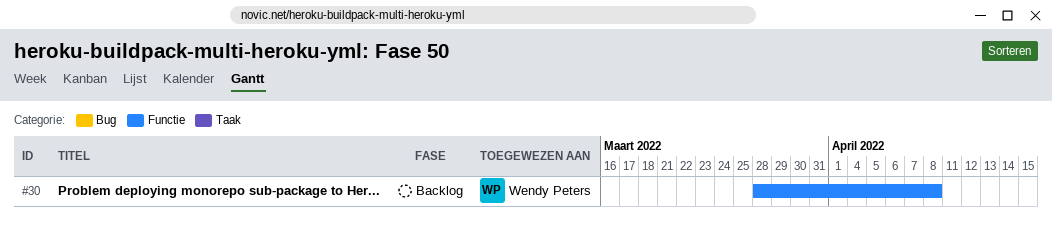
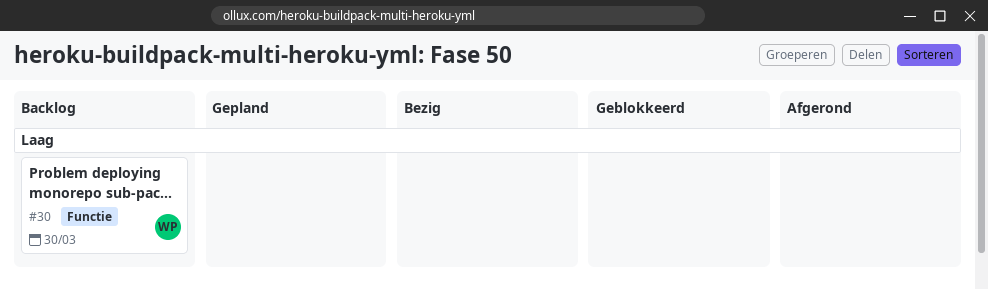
#30, due: Apr 8 -> Mar 30

